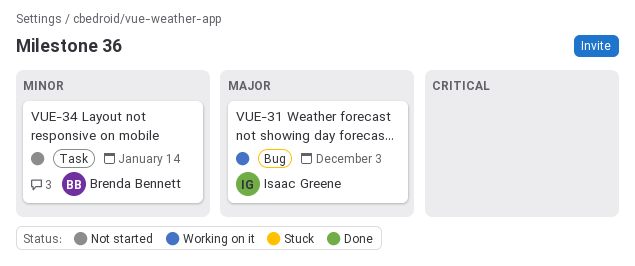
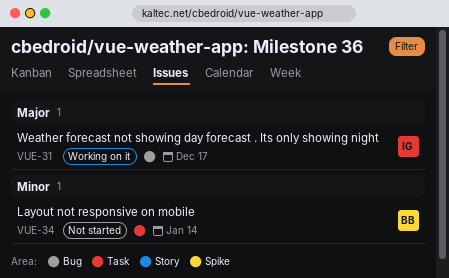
VUE-31, due: Dec 3 -> Dec 17

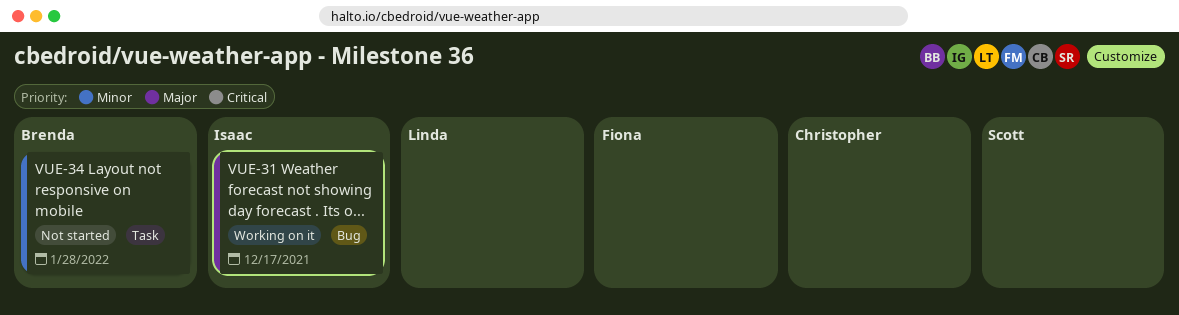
VUE-34, due: Jan 14 -> Jan 28

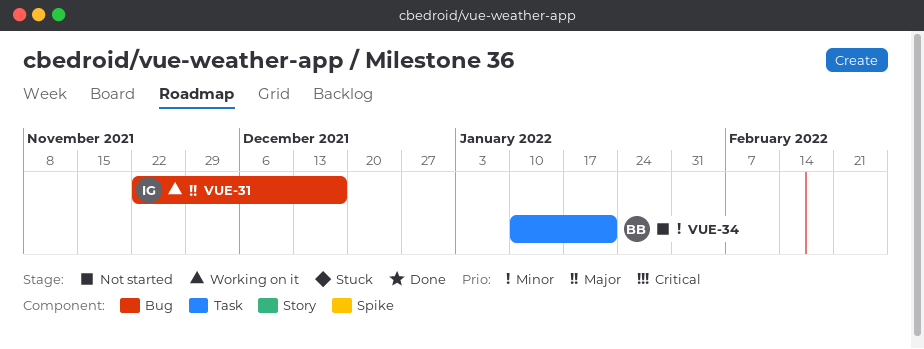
VUE-34, due: Jan 28 -> Jan 21

